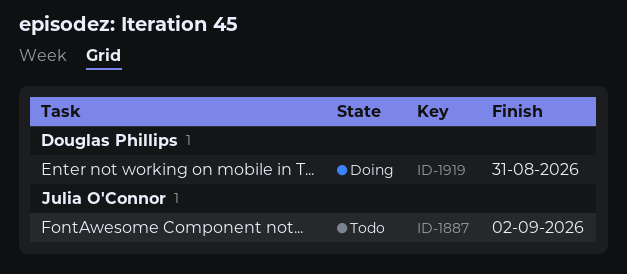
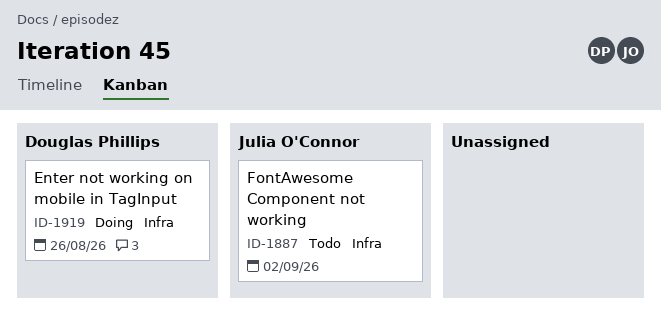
ID-1919, due: Aug 31 -> Aug 26

